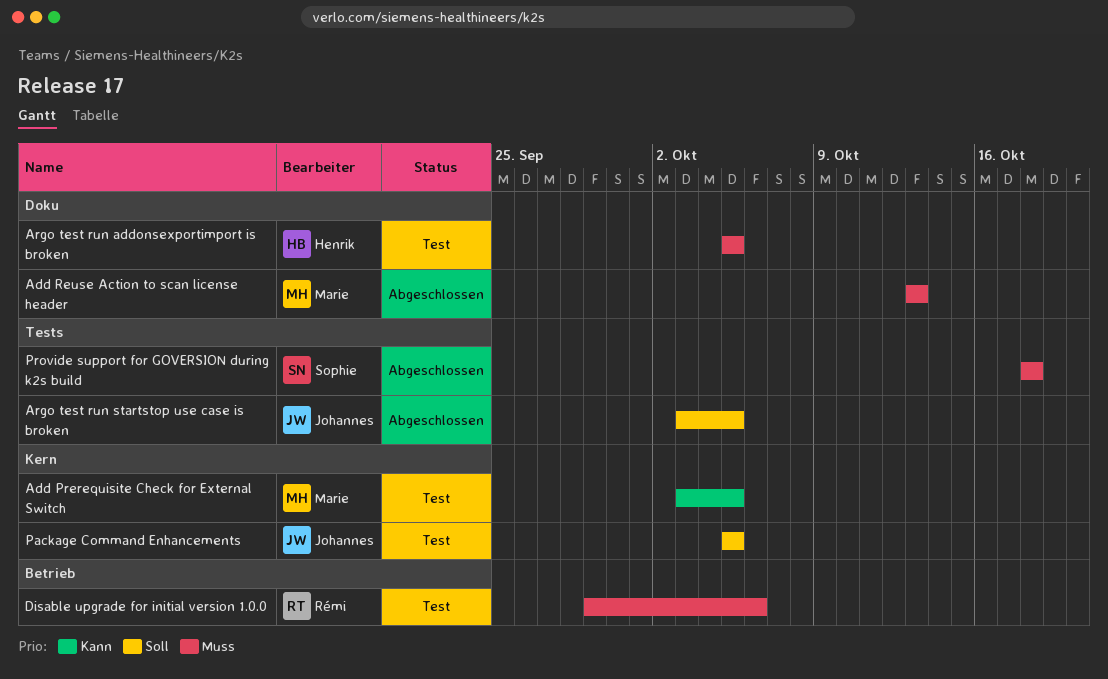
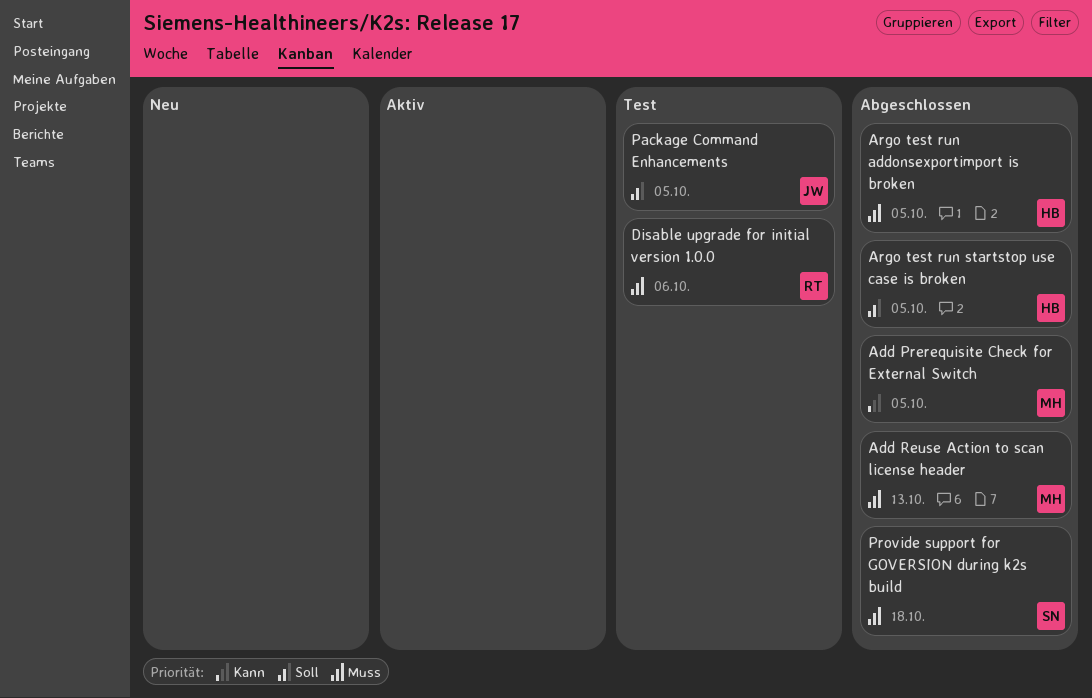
Add Prerequisite Check for External Switch, status: Test -> Abgeschlossen
Argo test run addonsexportimport is broken, status: Test -> Abgeschlossen
Argo test run startstop use case is broken, owner: Johannes -> Henrik

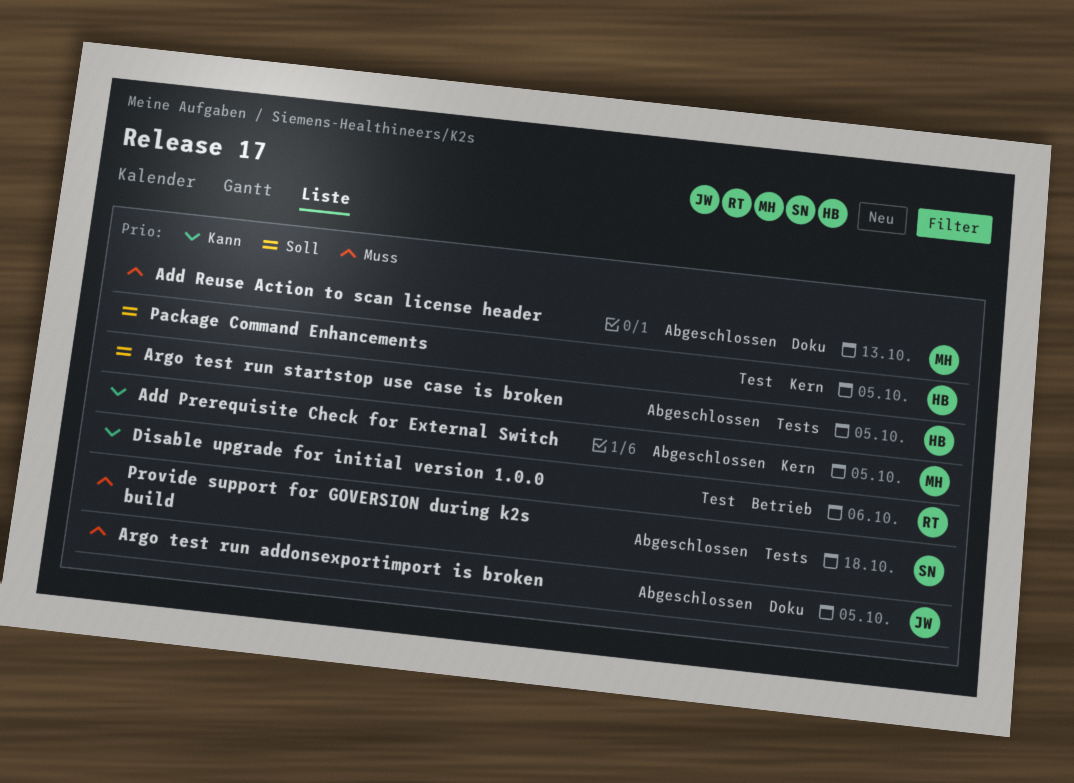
Argo test run addonsexportimport is broken, owner: HB -> JW
Disable upgrade for initial version 1.0.0, priority: Muss -> Kann
Package Command Enhancements, owner: JW -> HB

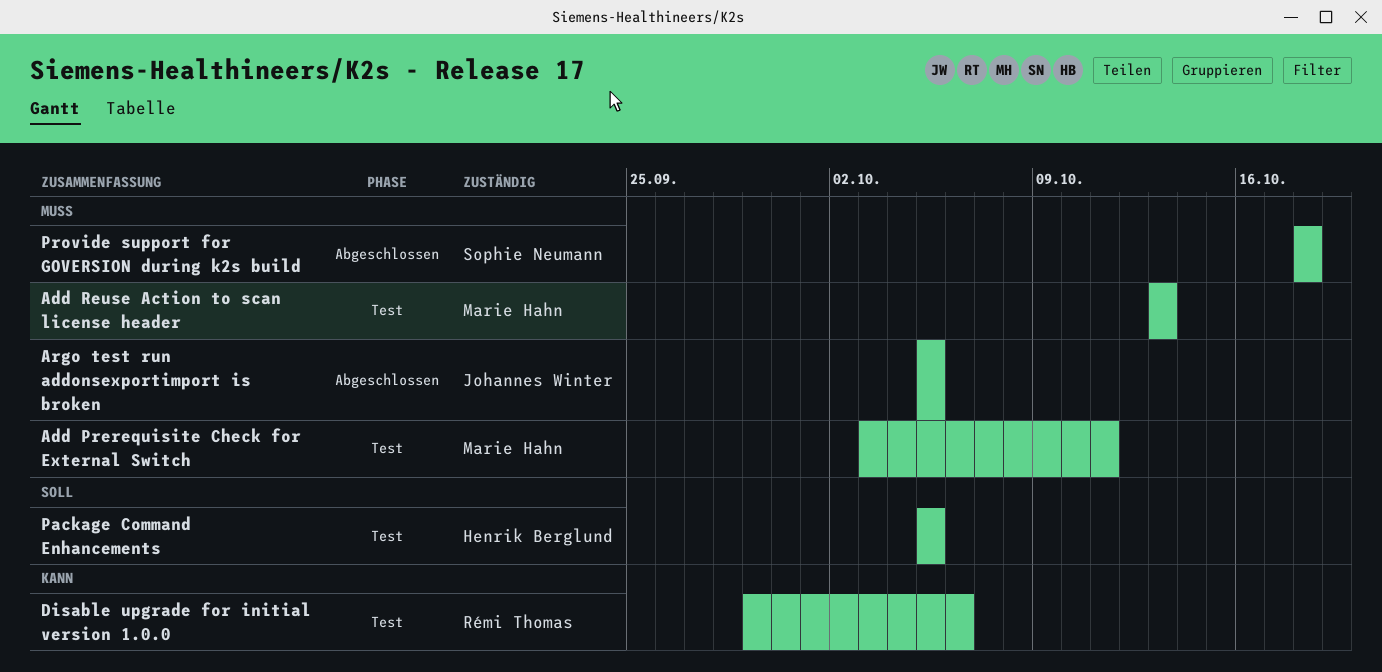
Add Prerequisite Check for External Switch, status: Abgeschlossen -> Test
Add Prerequisite Check for External Switch, priority: Kann -> Muss
Add Prerequisite Check for External Switch, due: Oct 5 -> Oct 11
Add Reuse Action to scan license header, status: Abgeschlossen -> Test
Argo test run startstop use case is broken: present -> none

